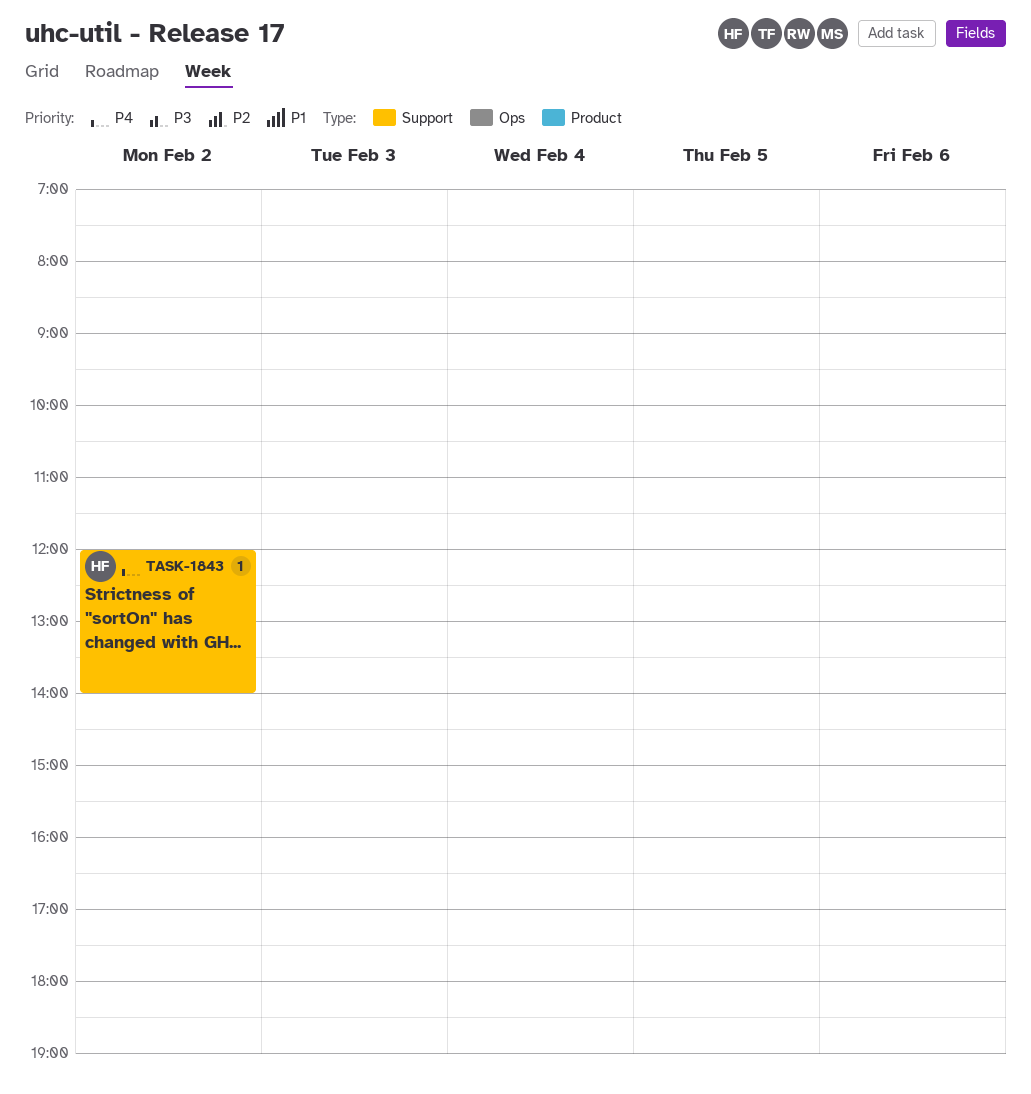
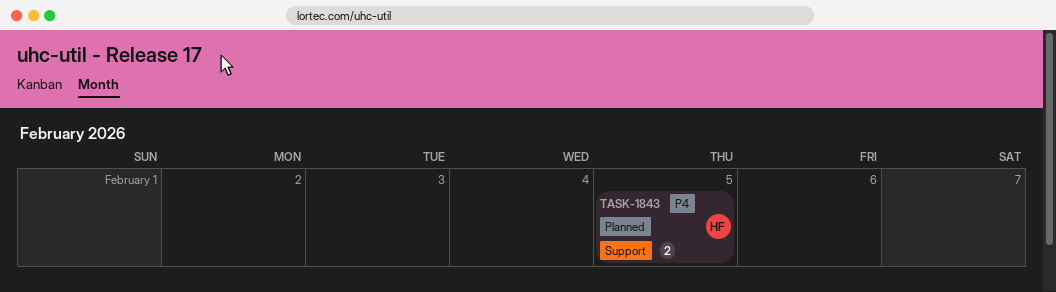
TASK-1843, estimate: 1 -> 2
TASK-1843, day: Feb 2 -> Feb 5

